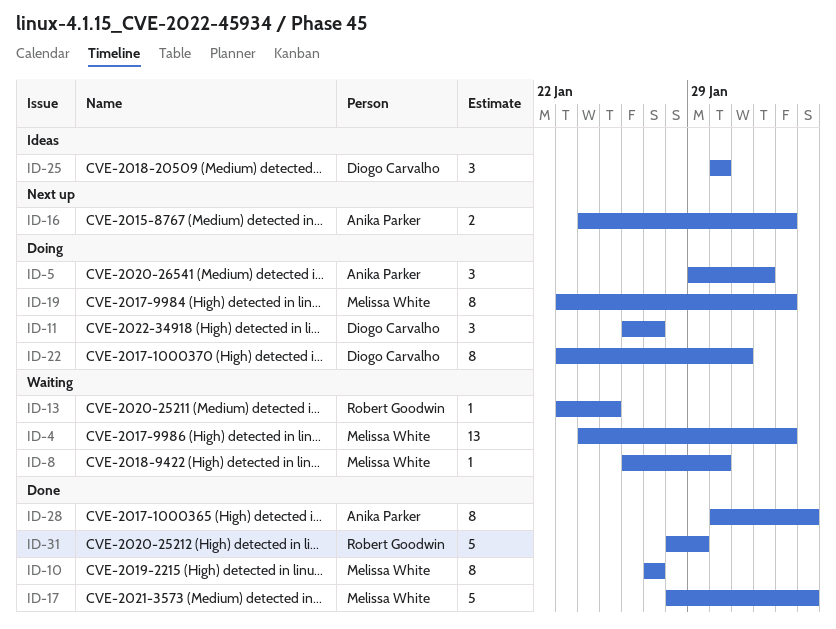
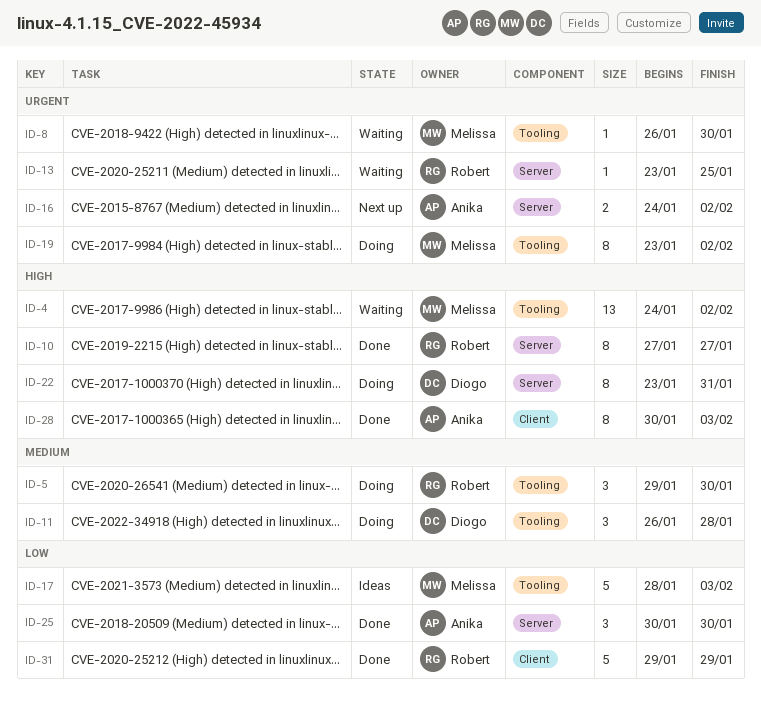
ID-5, owner: Anika Parker -> Robert Goodwin
ID-5, due: Feb 1 -> Jan 30
ID-10, owner: Melissa White -> Robert Goodwin
ID-11, due: Jan 27 -> Jan 28
ID-17, status: Done -> Ideas
ID-25, status: Ideas -> Done
ID-25, owner: Diogo Carvalho -> Anika Parker
ID-31, start: Jan 28 -> Jan 29

